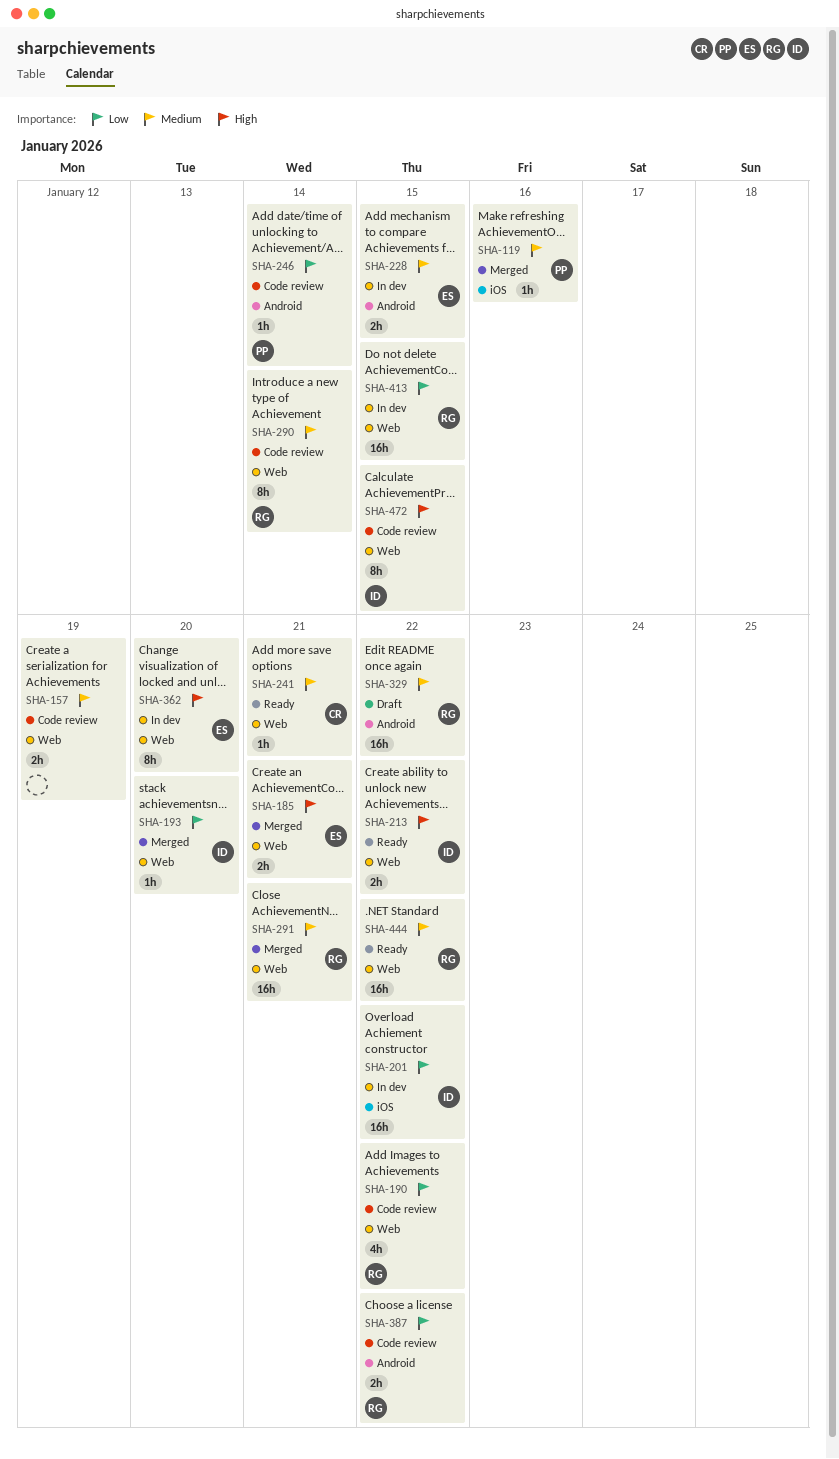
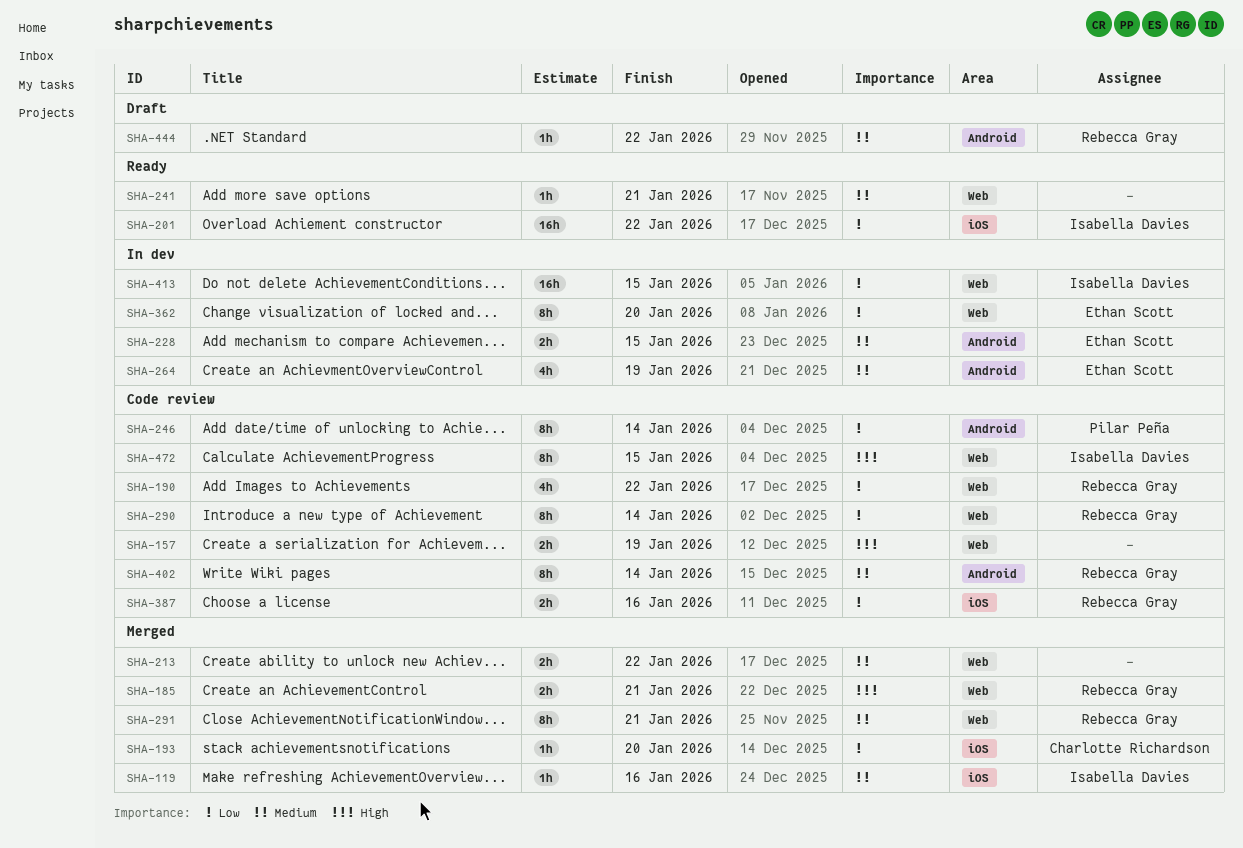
SHA-119, owner: Pilar Peña -> Isabella Davies
SHA-157, priority: Medium -> High
SHA-185, owner: Ethan Scott -> Rebecca Gray
SHA-193, owner: Isabella Davies -> Charlotte Richardson
SHA-193, label: Web -> iOS
SHA-201, status: In dev -> Ready
SHA-213, status: Ready -> Merged
SHA-213, owner: Isabella Davies -> none
SHA-213, priority: High -> Medium
SHA-241, owner: Charlotte Richardson -> none
SHA-246, estimate: 1h -> 8h
SHA-264: none -> present
SHA-290, priority: Medium -> Low
SHA-291, estimate: 16h -> 8h
SHA-329: present -> none
SHA-362, priority: High -> Low
SHA-387, label: Android -> iOS
SHA-387, due: Jan 22 -> Jan 16
SHA-402: none -> present
SHA-413, owner: Rebecca Gray -> Isabella Davies
SHA-444, status: Ready -> Draft
SHA-444, label: Web -> Android
SHA-444, estimate: 16h -> 1h

